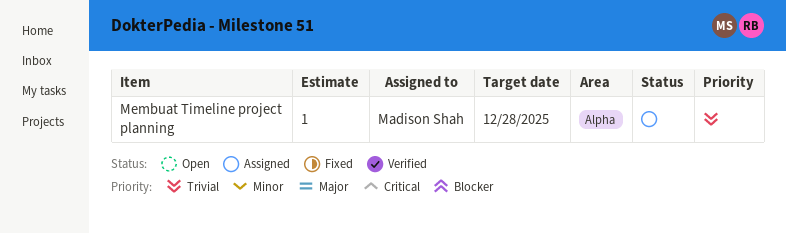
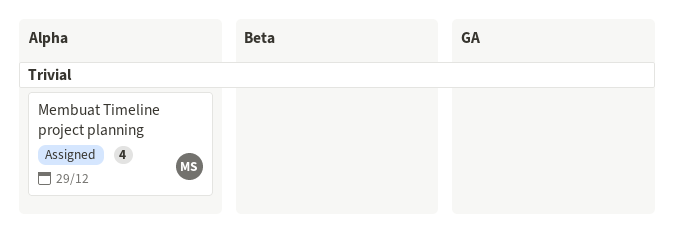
Membuat Timeline project planning, estimate: 1 -> 4
Membuat Timeline project planning, due: Dec 28 -> Dec 29

